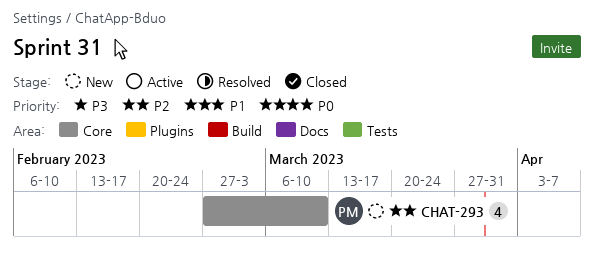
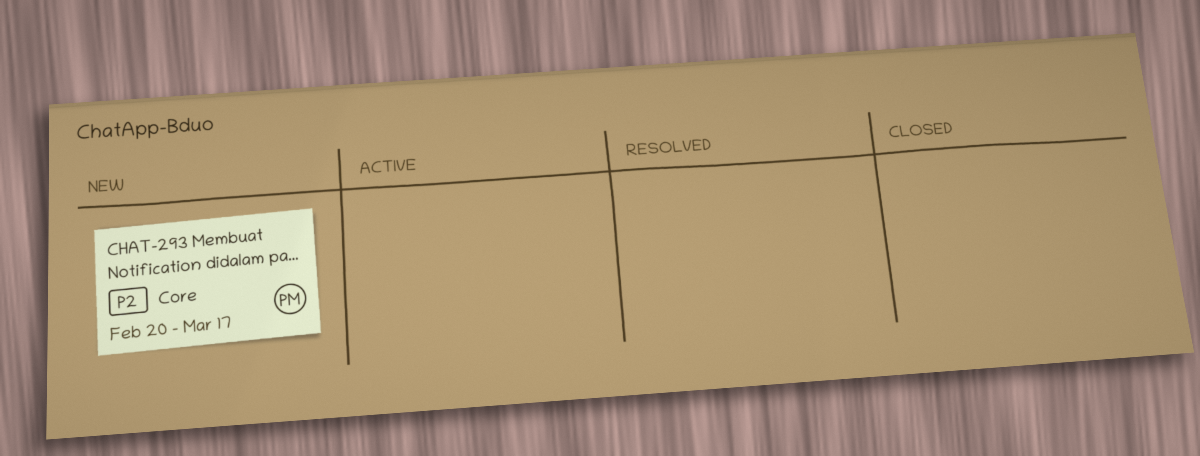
CHAT-293, start: Feb 27 -> Feb 20
CHAT-293, due: Mar 10 -> Mar 17

